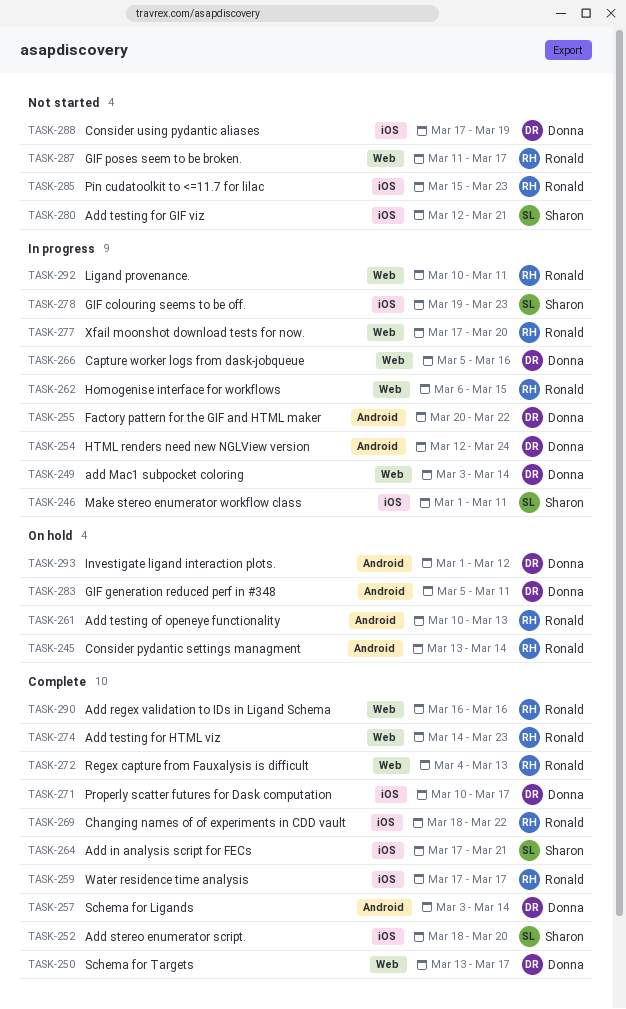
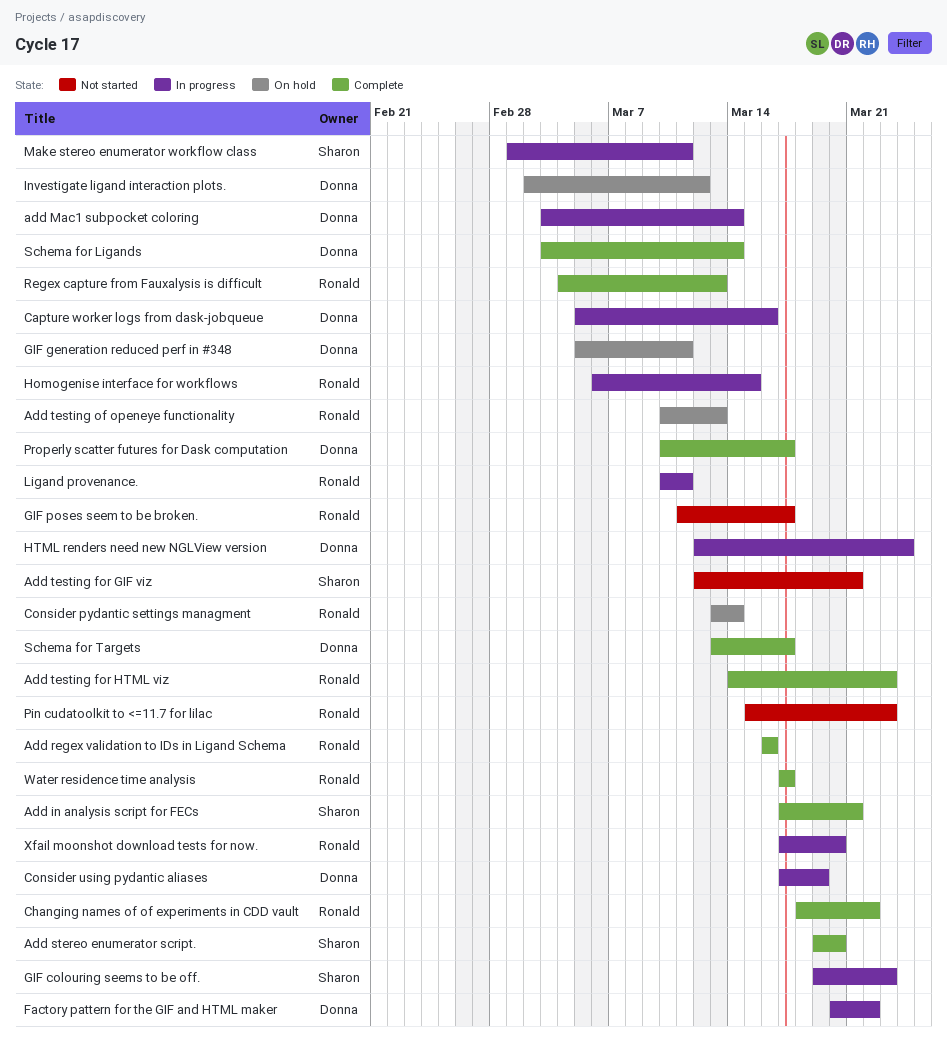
Add stereo enumerator script., start: Mar 18 -> Mar 19
Consider using pydantic aliases, status: Not started -> In progress
Investigate ligand interaction plots., start: Mar 1 -> Mar 2

